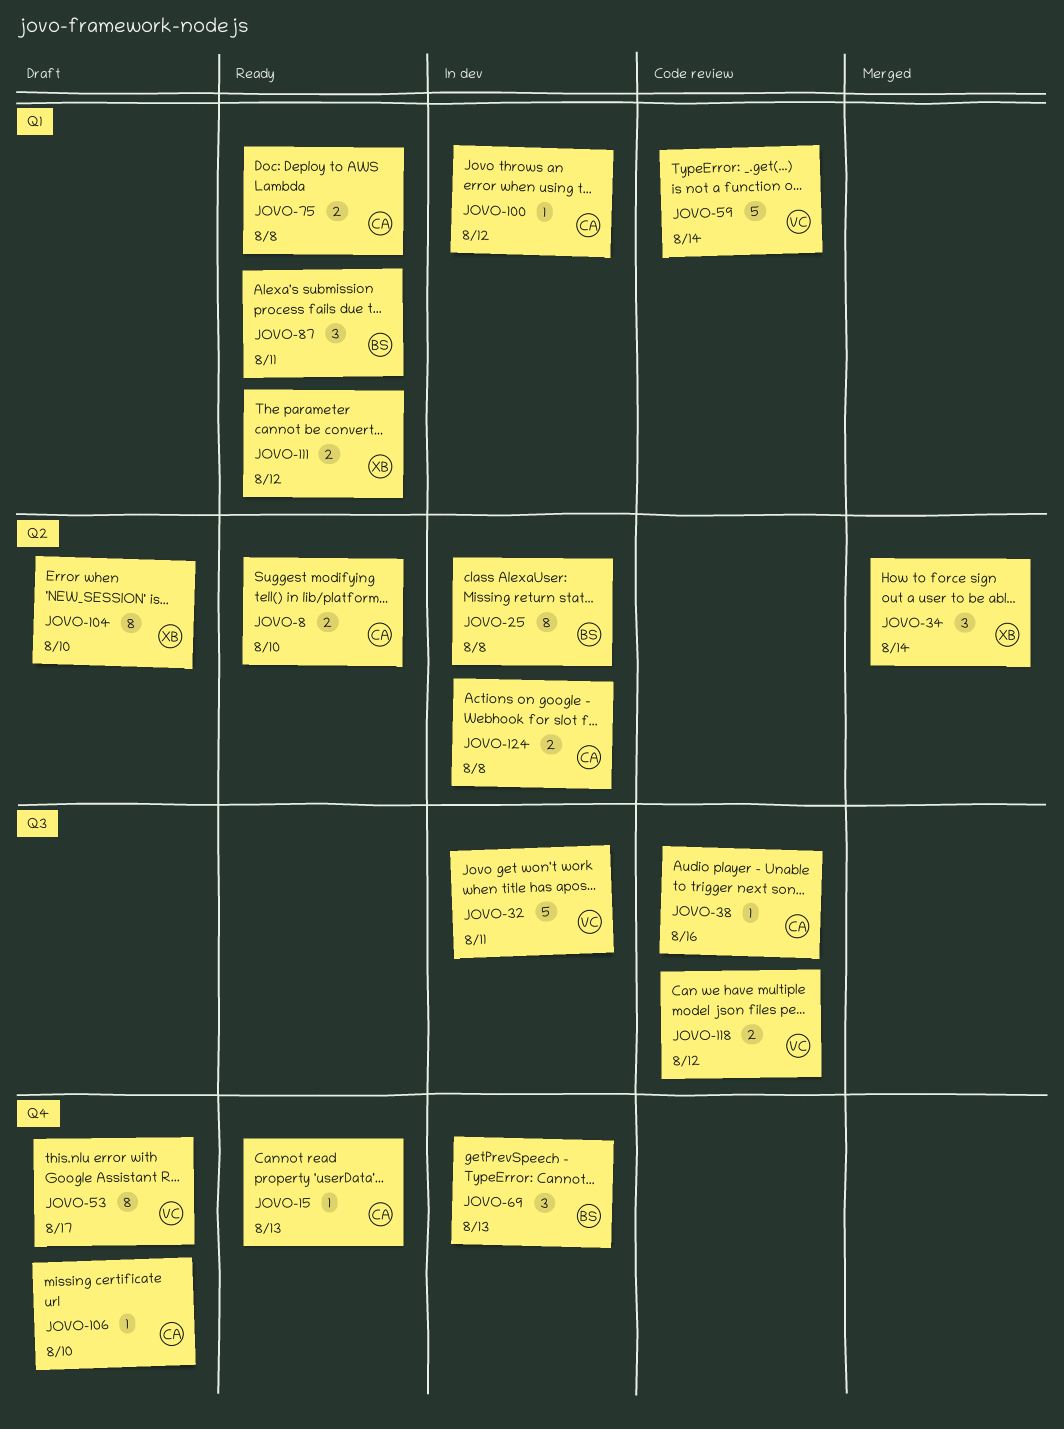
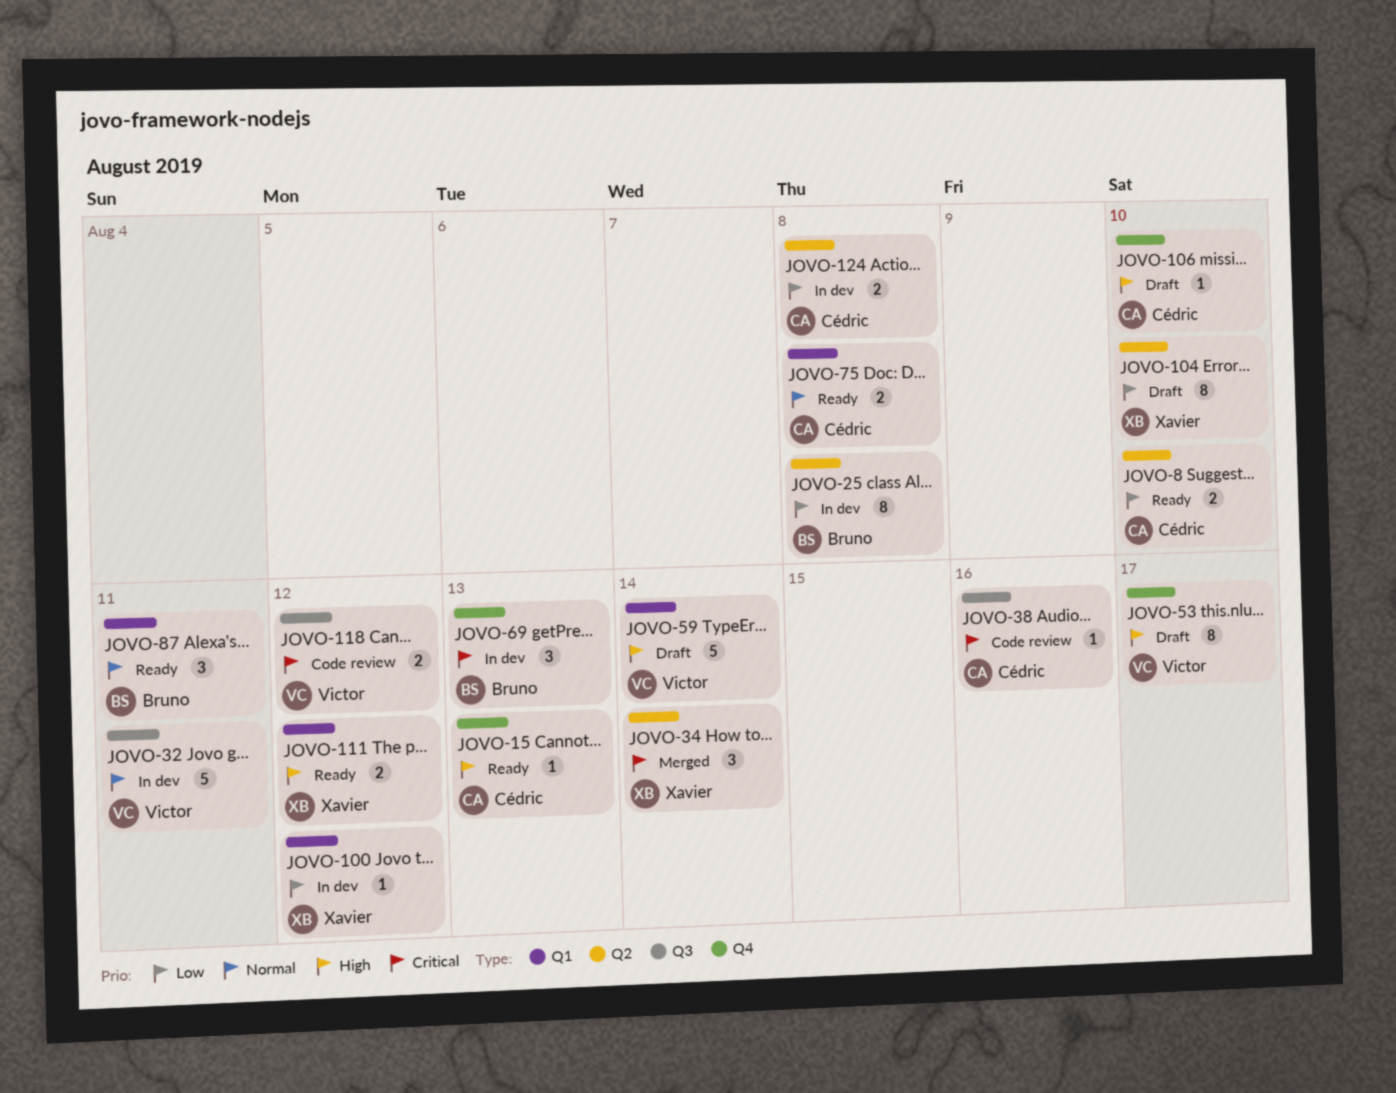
JOVO-59, status: Code review -> Draft
JOVO-100, owner: Cédric -> Xavier

